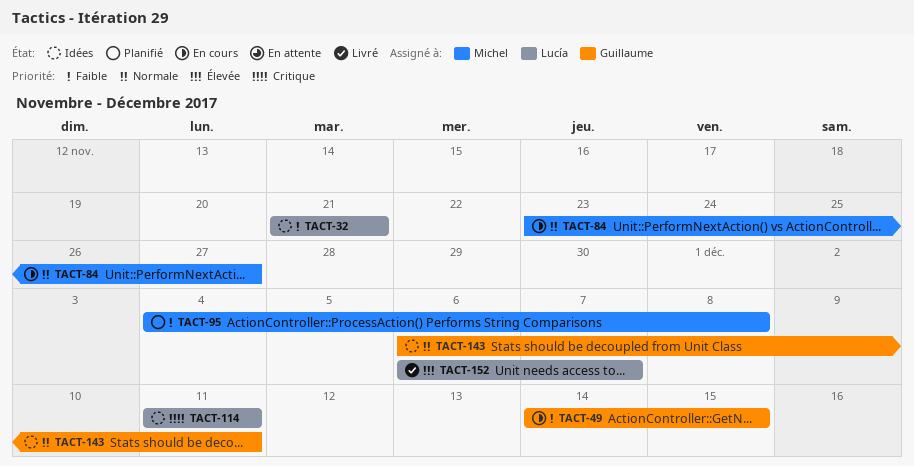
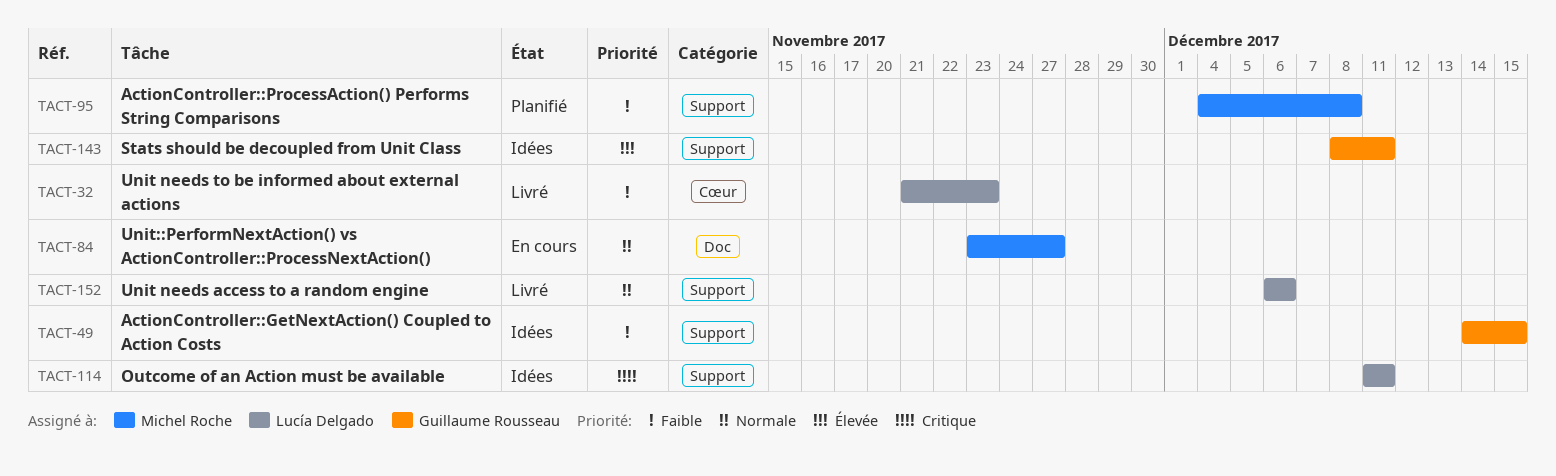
TACT-32, status: Idées -> Livré
TACT-32, due: Nov 21 -> Nov 23
TACT-49, status: En cours -> Idées
TACT-143, priority: Normale -> Élevée
TACT-143, start: Dec 6 -> Dec 8
TACT-152, priority: Élevée -> Normale
TACT-152, due: Dec 7 -> Dec 6

